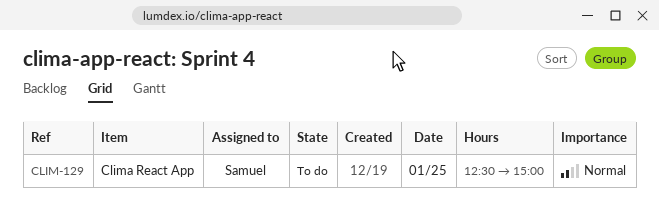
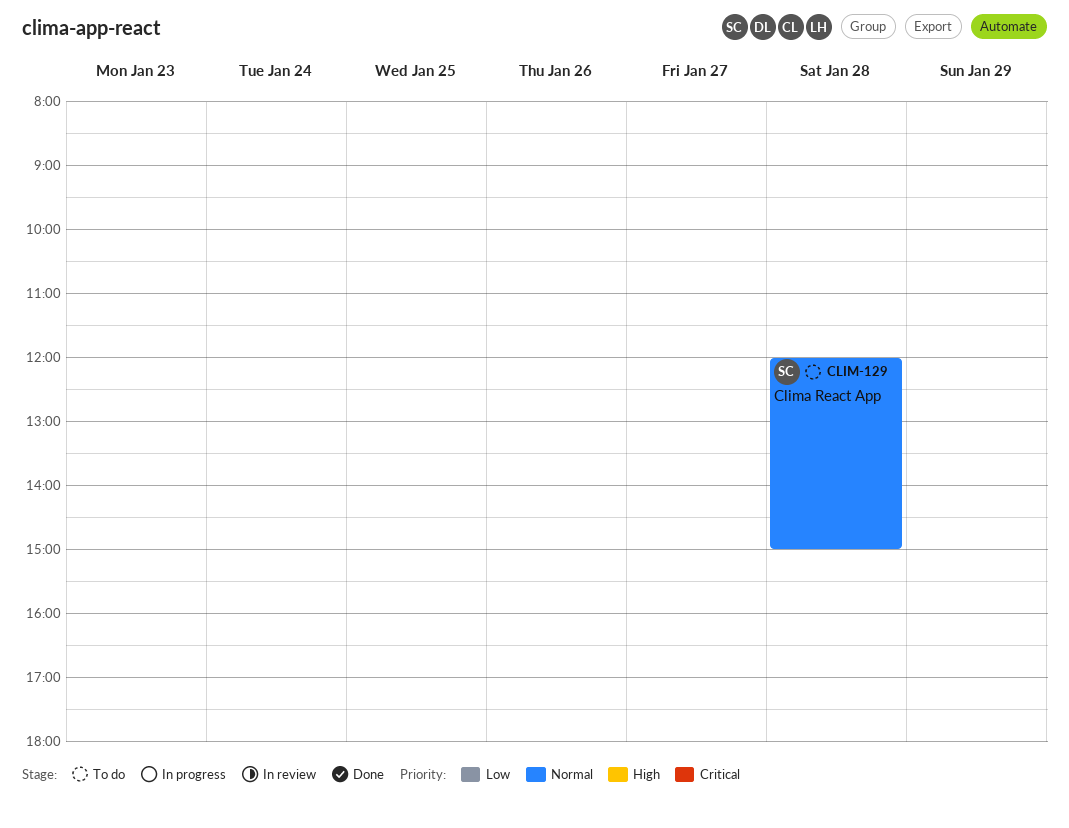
CLIM-129, day: Jan 25 -> Jan 28
CLIM-129, begins: 12:30 -> 12:00

